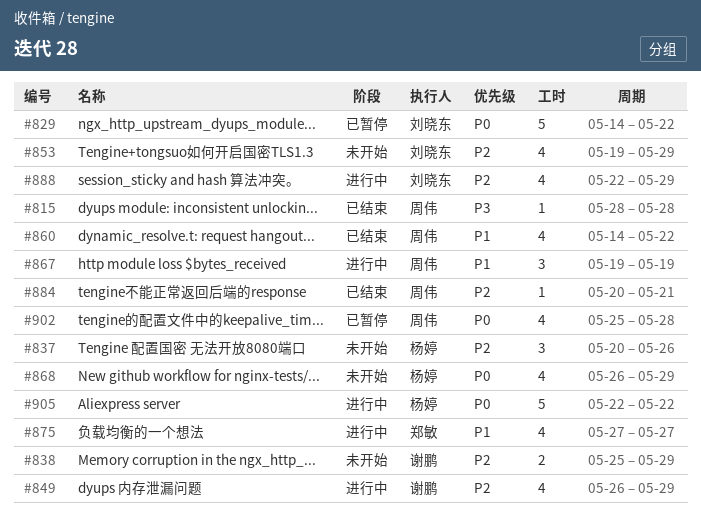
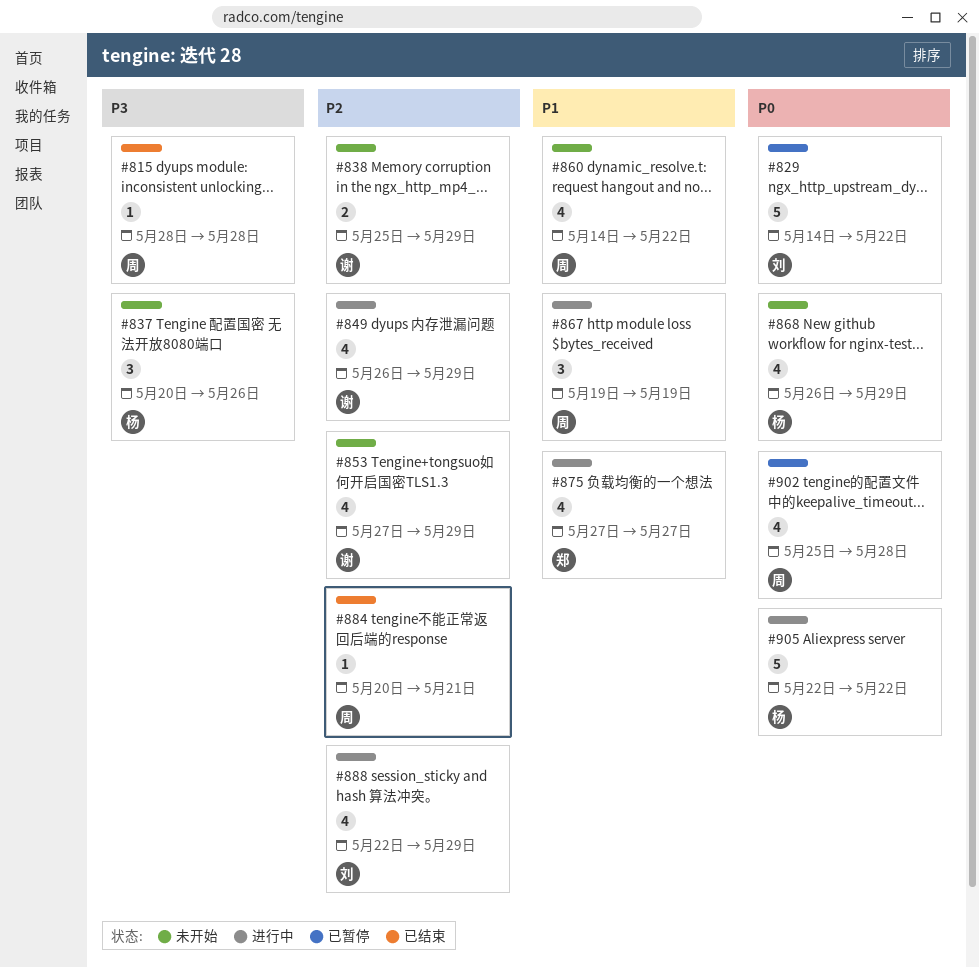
#837, priority: P2 -> P3
#853, owner: 刘晓东 -> 谢鹏
#853, start: May 19 -> May 27
#860, status: 已结束 -> 未开始

